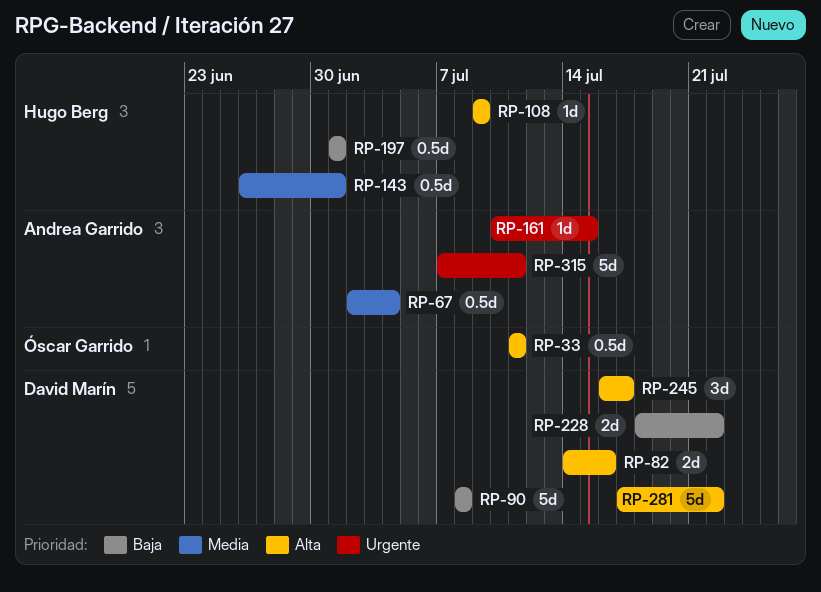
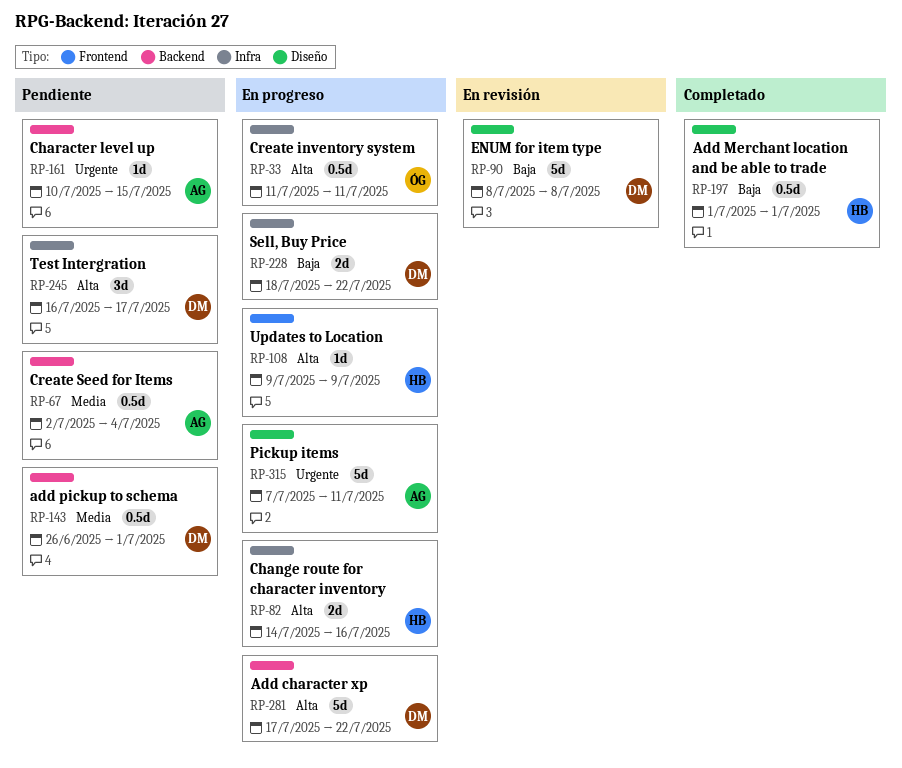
RP-82, owner: David Marín -> Hugo Berg
RP-143, owner: Hugo Berg -> David Marín

